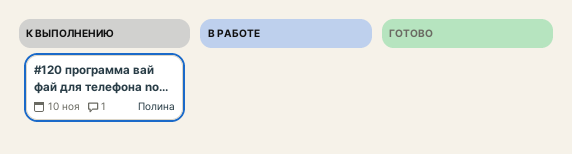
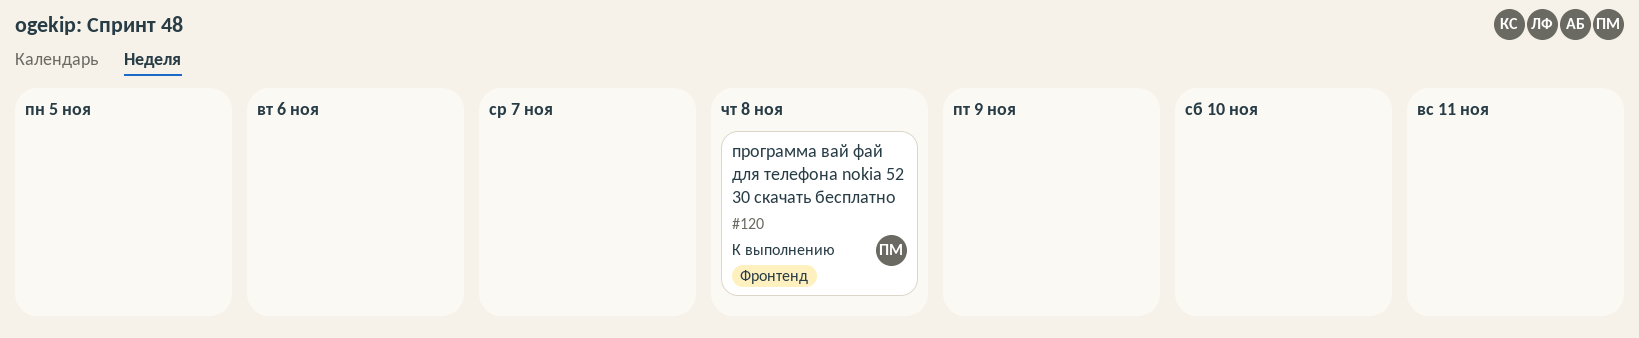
#120, due: Nov 10 -> Nov 8

